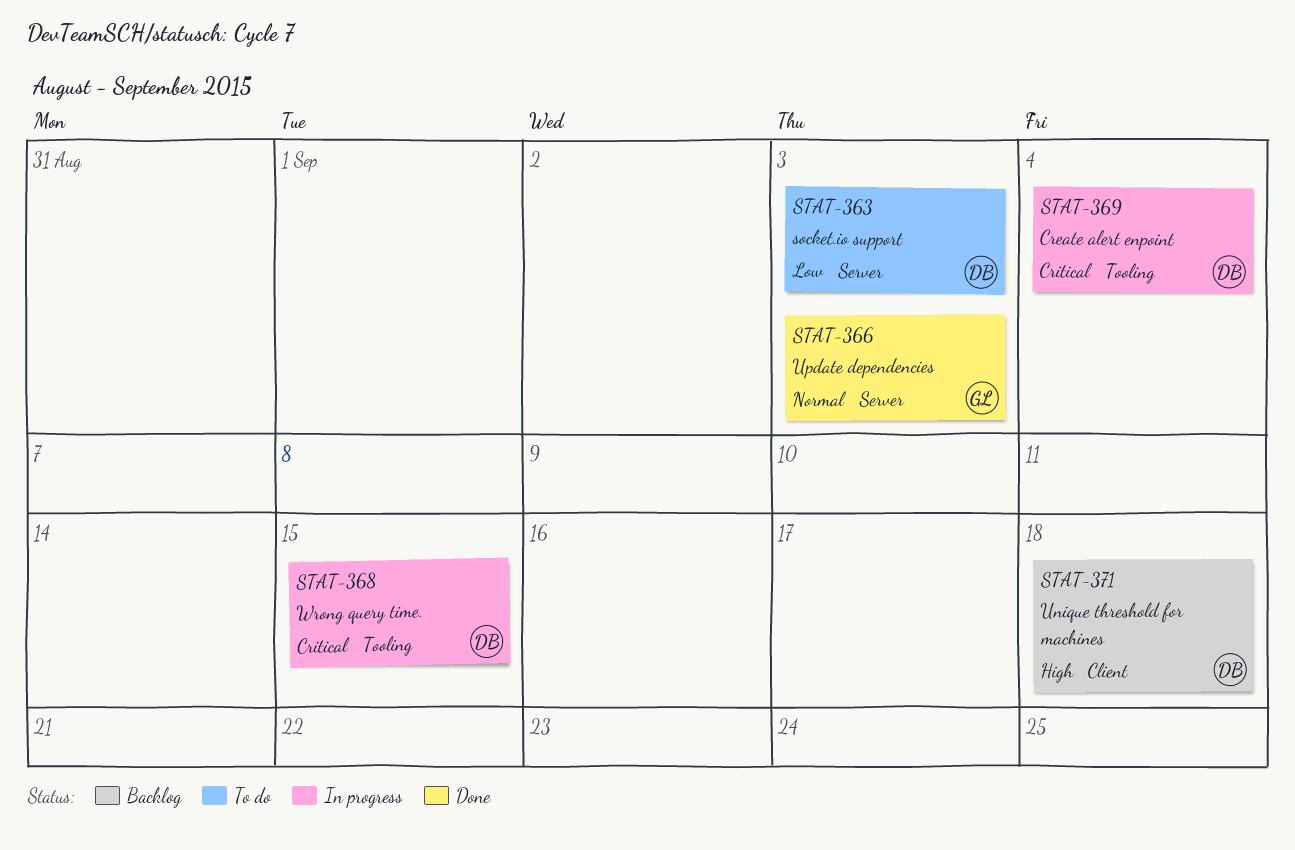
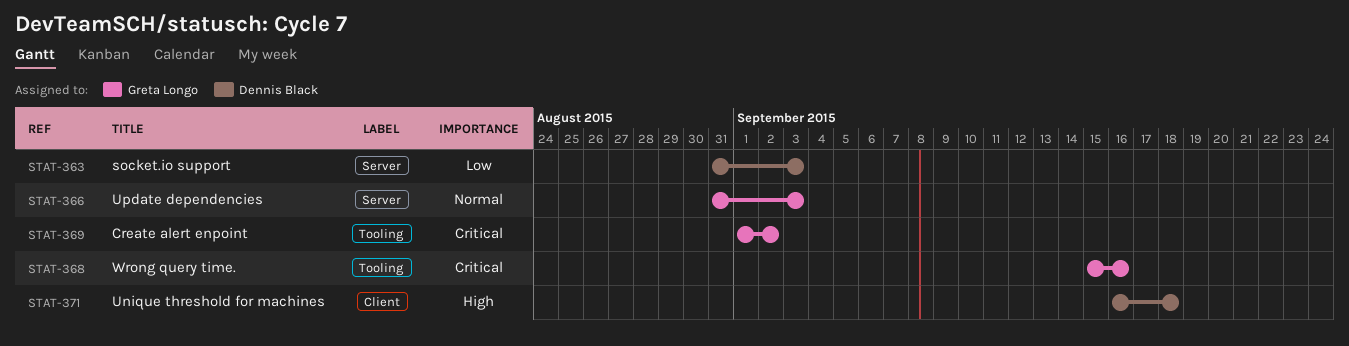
STAT-368, owner: Dennis Black -> Greta Longo
STAT-368, due: Sep 15 -> Sep 16
STAT-369, owner: Dennis Black -> Greta Longo
STAT-369, due: Sep 4 -> Sep 2

